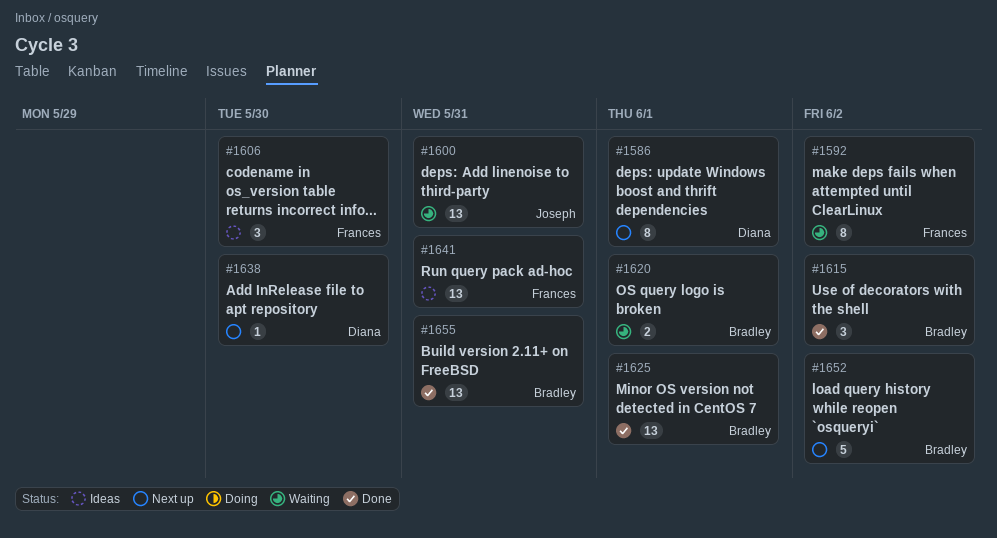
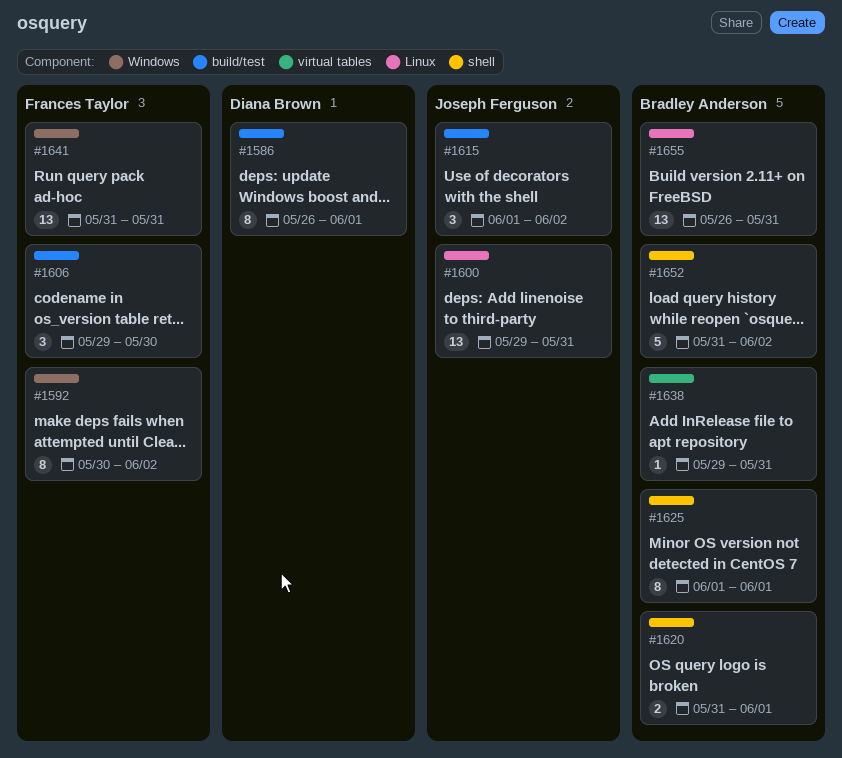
#1615, owner: Bradley Anderson -> Joseph Ferguson
#1625, estimate: 13 -> 8
#1638, owner: Diana Brown -> Bradley Anderson
#1638, due: May 30 -> May 31

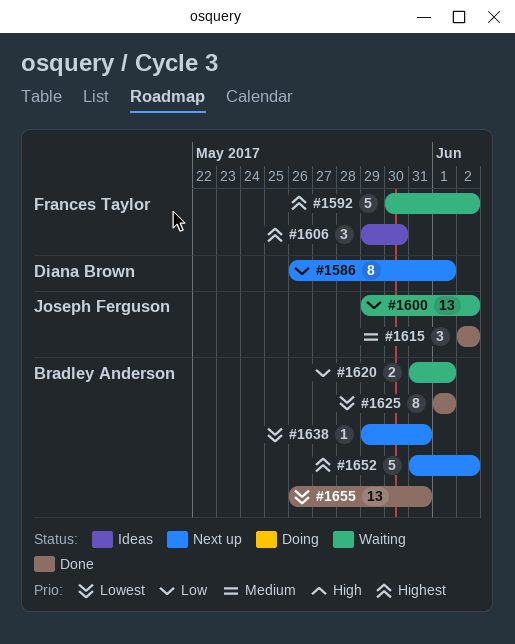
#1592, estimate: 8 -> 5
#1600, due: May 31 -> Jun 2
#1615, start: Jun 1 -> Jun 2
#1641: present -> none

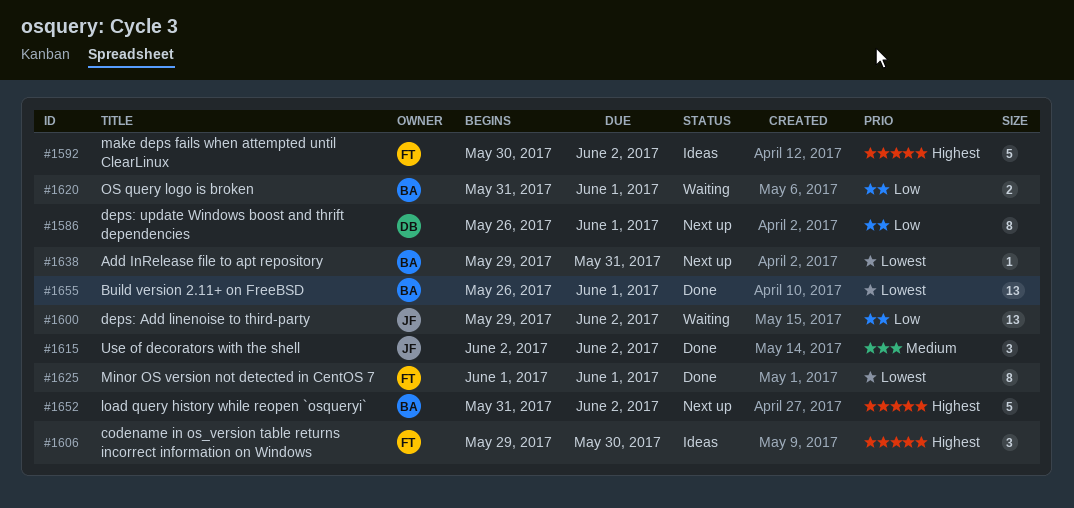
#1592, status: Waiting -> Ideas
#1625, owner: Bradley Anderson -> Frances Taylor
#1655, due: May 31 -> Jun 1

